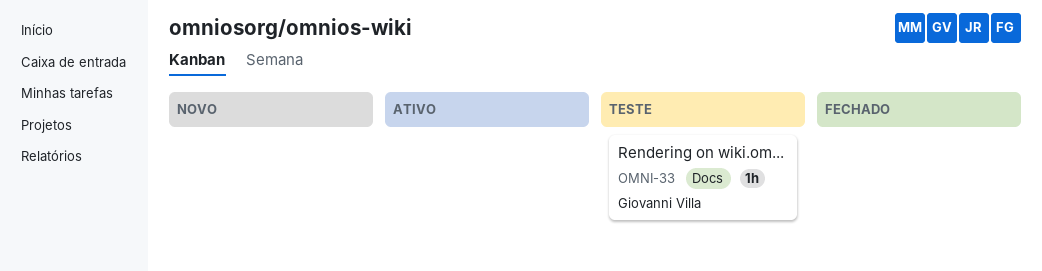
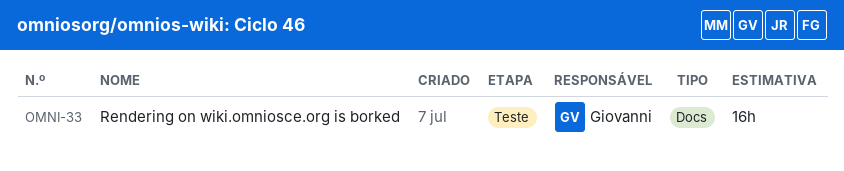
OMNI-33, estimate: 1h -> 16h

